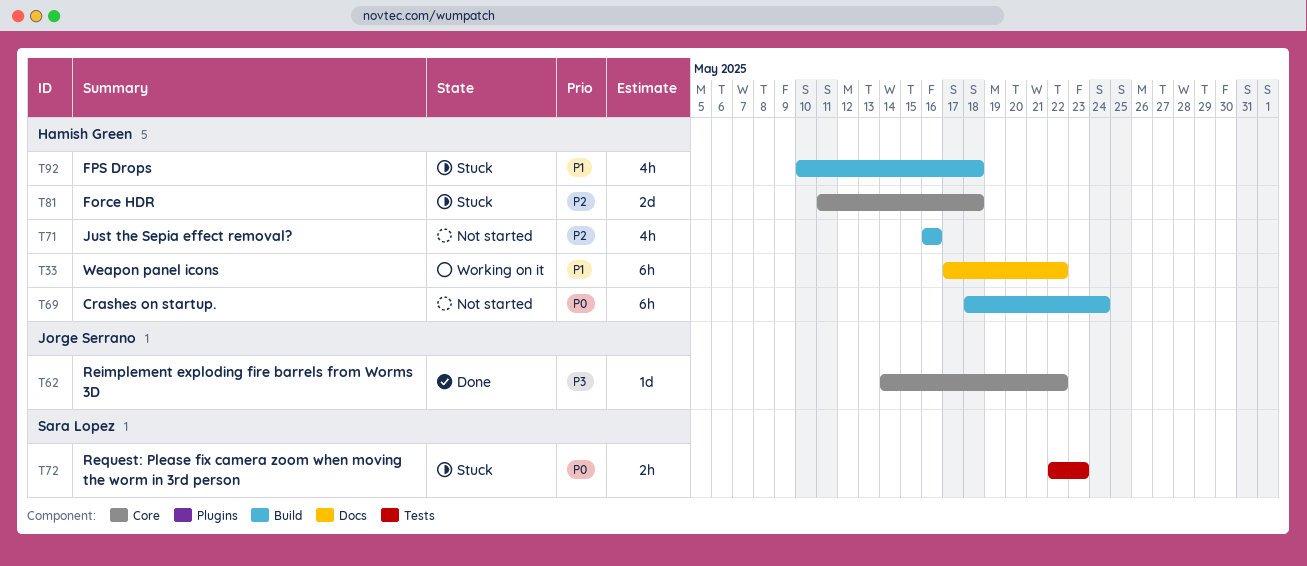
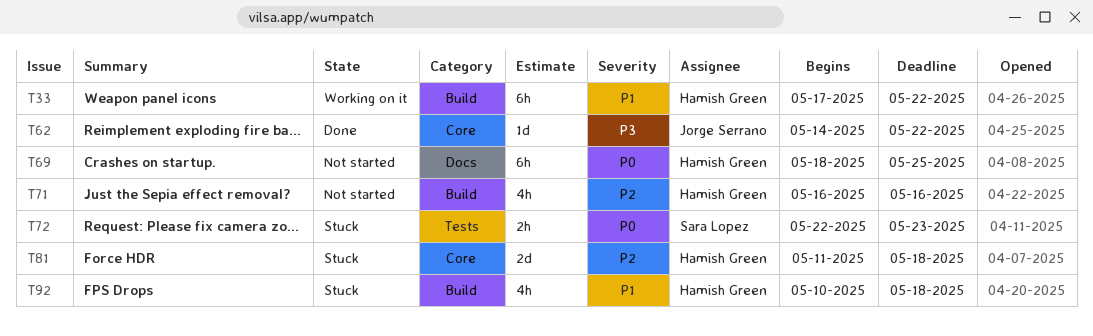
T33, label: Docs -> Build
T69, label: Build -> Docs
T69, due: May 24 -> May 25

